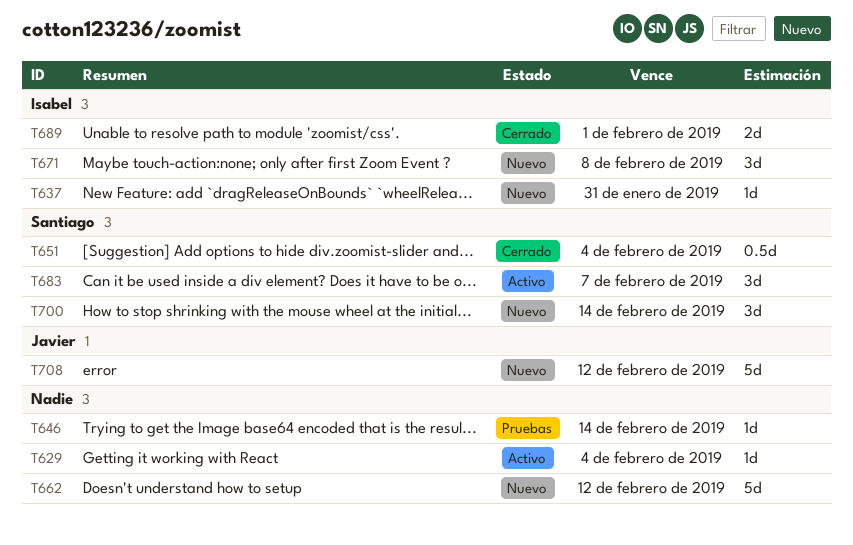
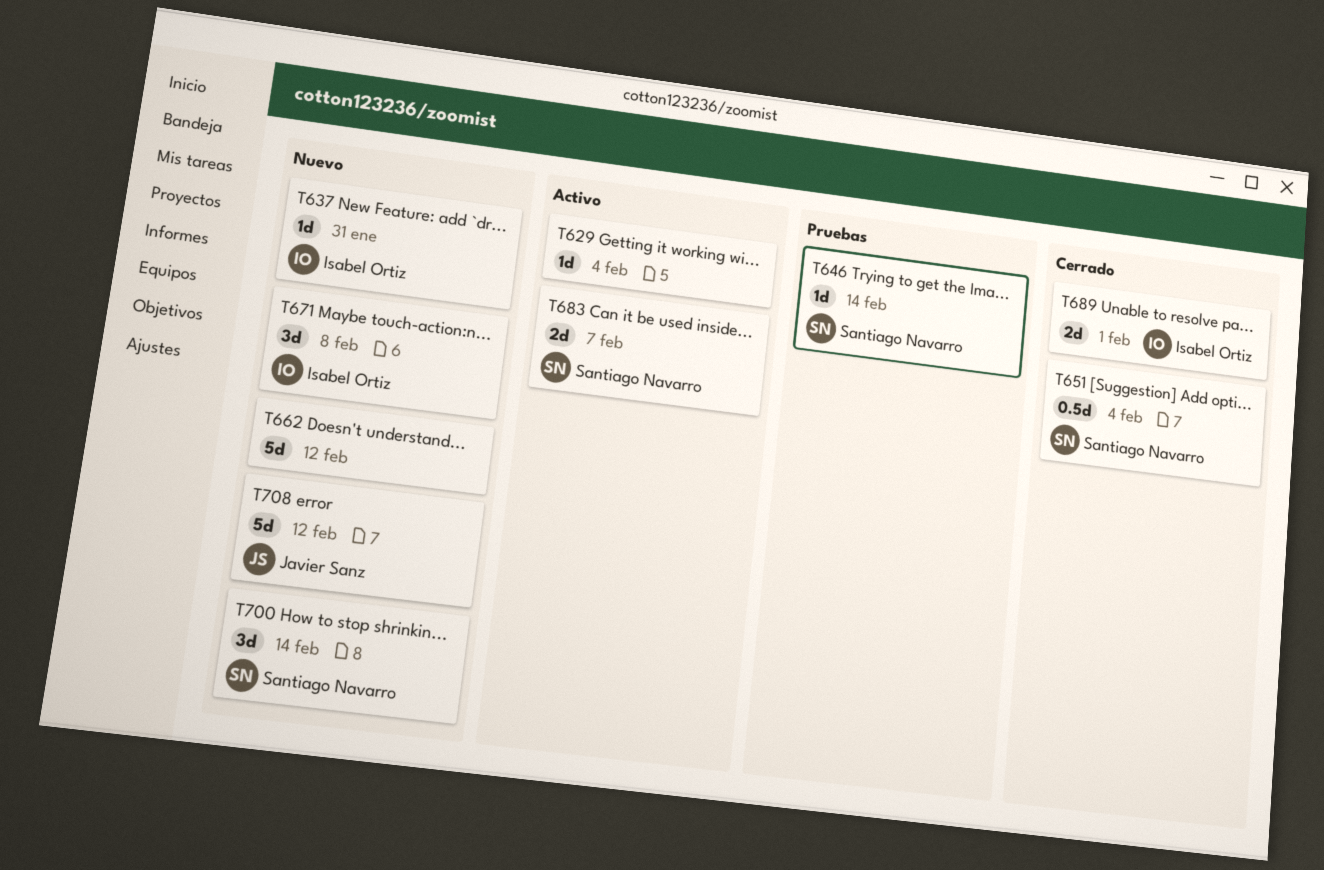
T646, owner: none -> Santiago Navarro
T683, estimate: 3d -> 2d

